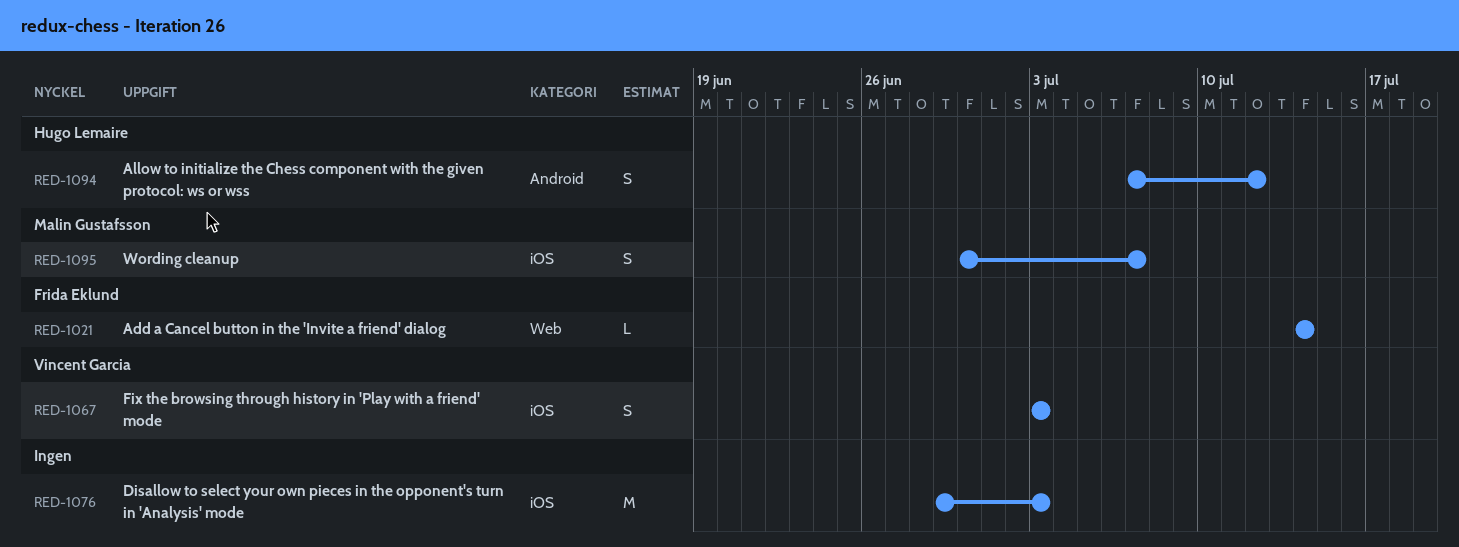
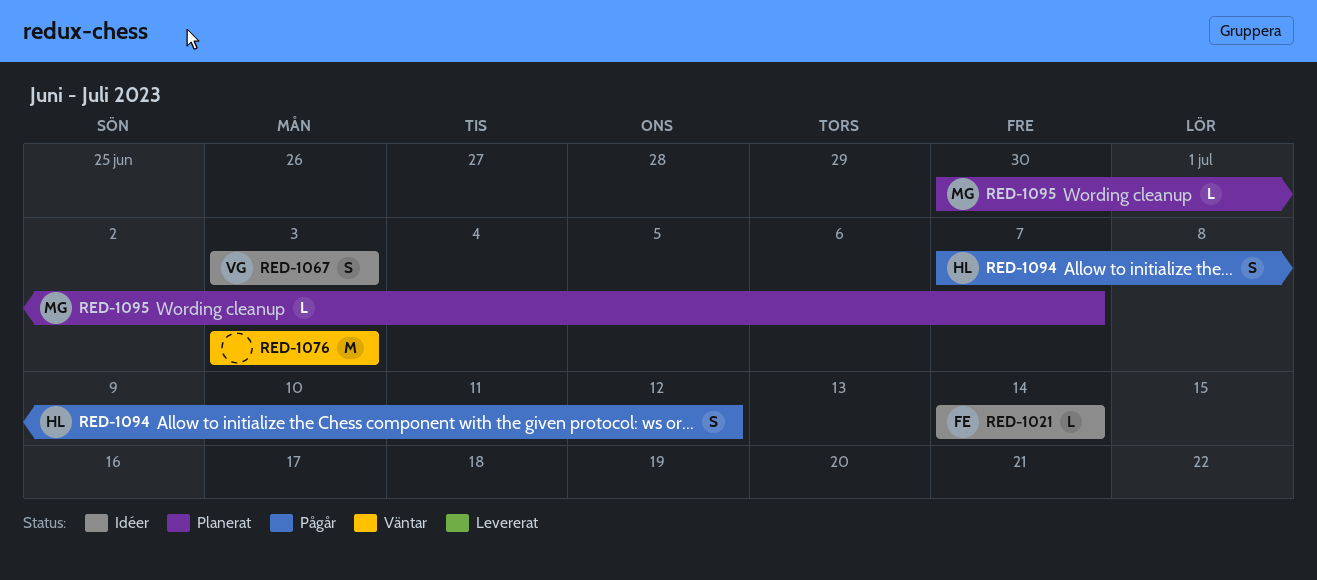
RED-1076, start: Jun 29 -> Jul 3
RED-1095, estimate: S -> L

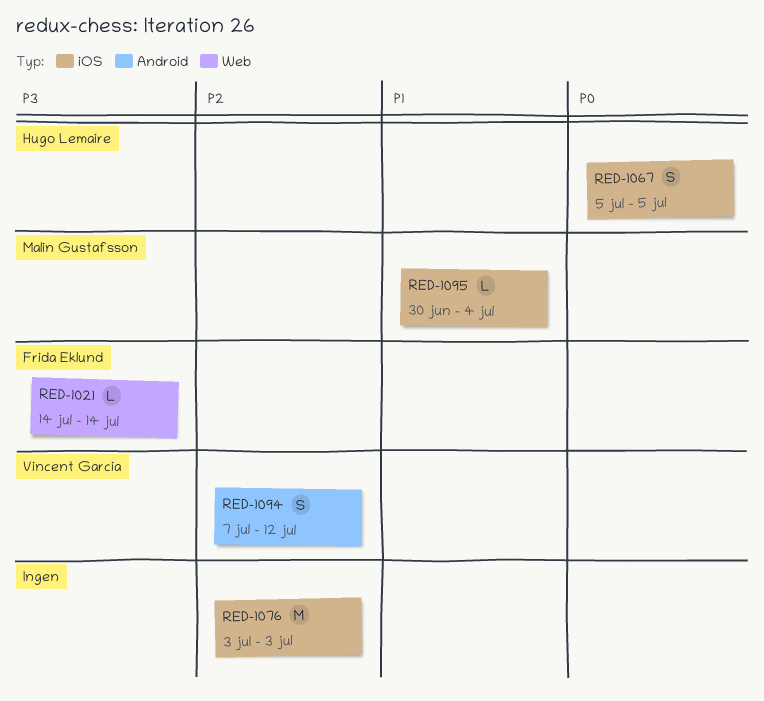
RED-1067, owner: Vincent Garcia -> Hugo Lemaire
RED-1067, start: Jul 3 -> Jul 5
RED-1067, due: Jul 3 -> Jul 5
RED-1094, owner: Hugo Lemaire -> Vincent Garcia
RED-1095, due: Jul 7 -> Jul 4

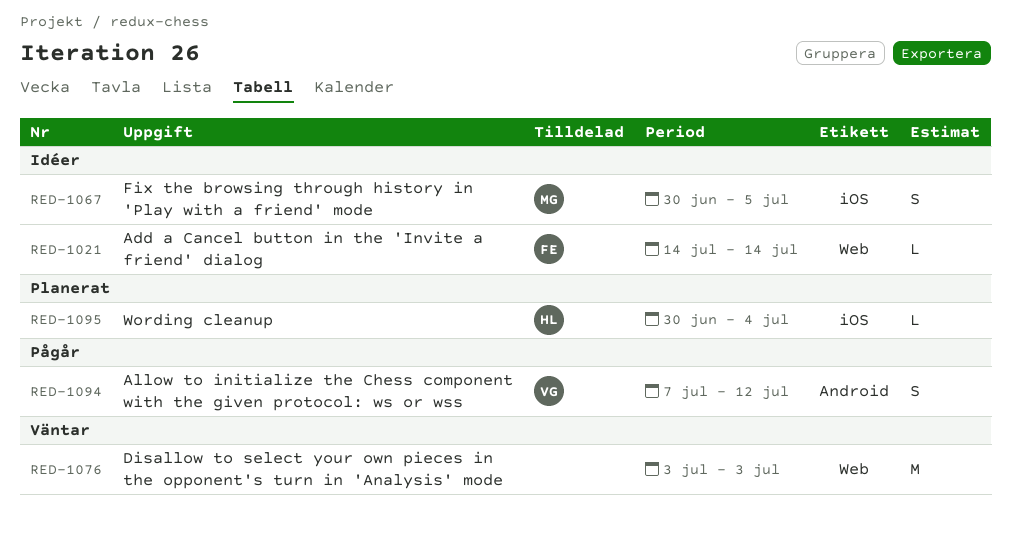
RED-1067, owner: Hugo Lemaire -> Malin Gustafsson
RED-1067, start: Jul 5 -> Jun 30
RED-1076, label: iOS -> Web
RED-1095, owner: Malin Gustafsson -> Hugo Lemaire

